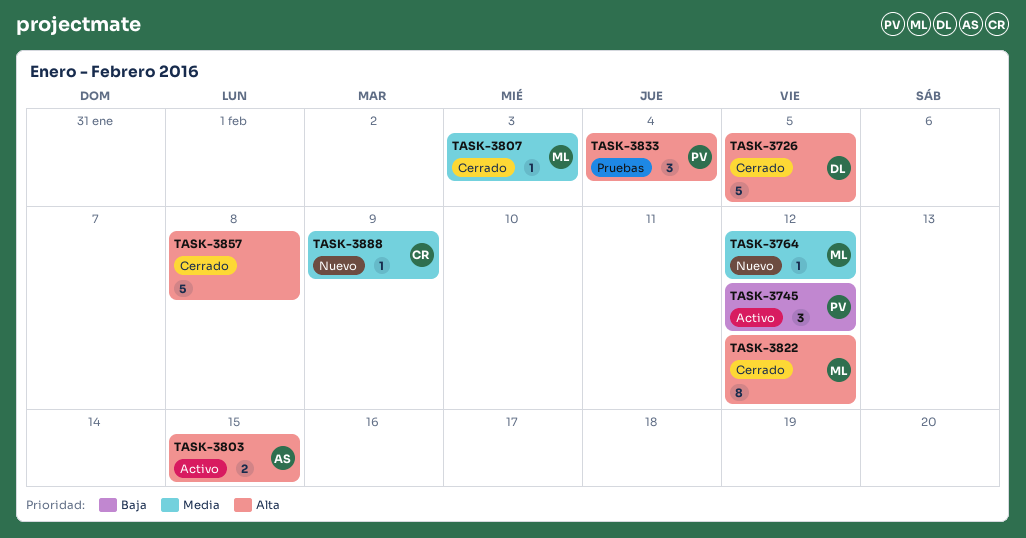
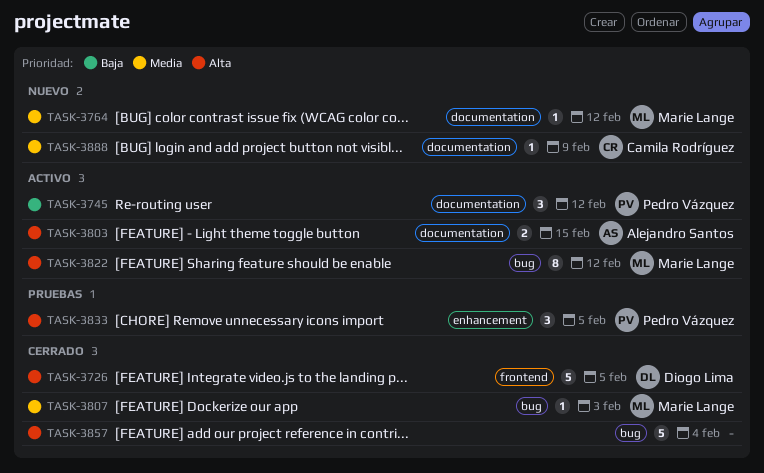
TASK-3822, status: Cerrado -> Activo
TASK-3833, due: Feb 4 -> Feb 5
TASK-3857, due: Feb 8 -> Feb 4

